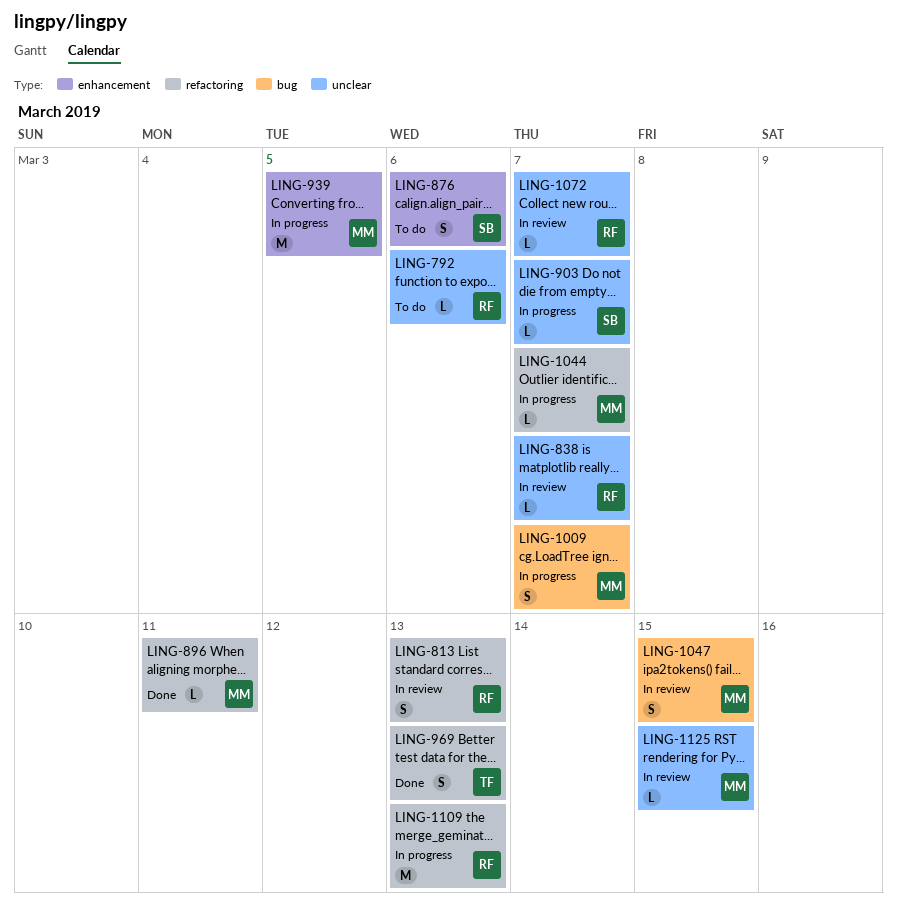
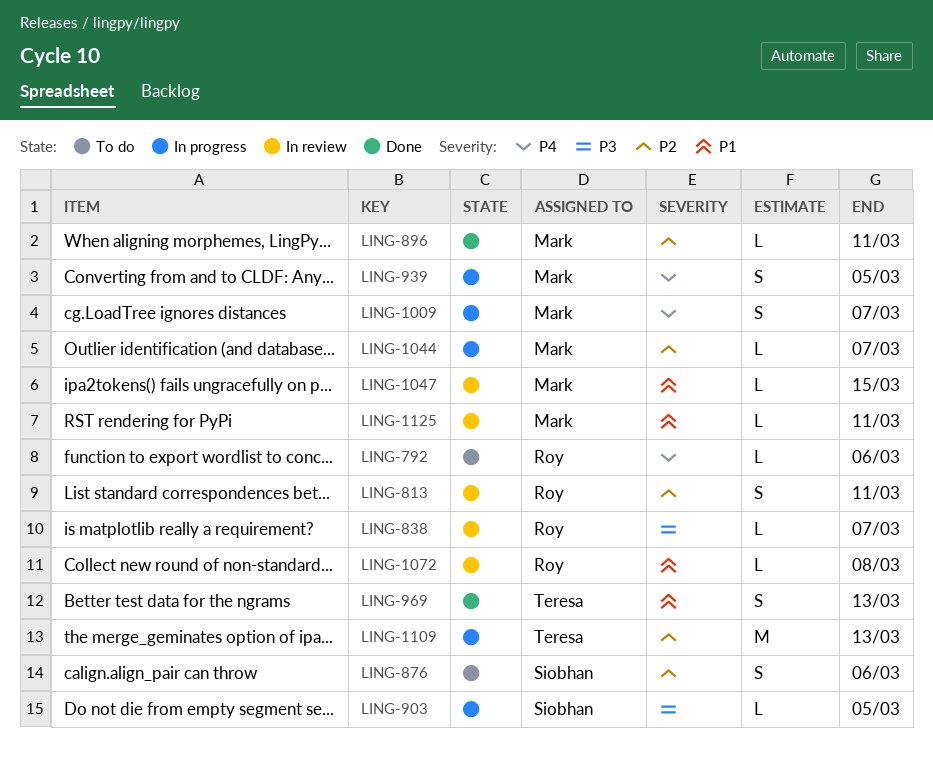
LING-813, due: Mar 13 -> Mar 11
LING-903, due: Mar 7 -> Mar 5
LING-939, estimate: M -> S
LING-1047, estimate: S -> L
LING-1072, due: Mar 7 -> Mar 8
LING-1109, owner: Roy -> Teresa
LING-1125, due: Mar 15 -> Mar 11

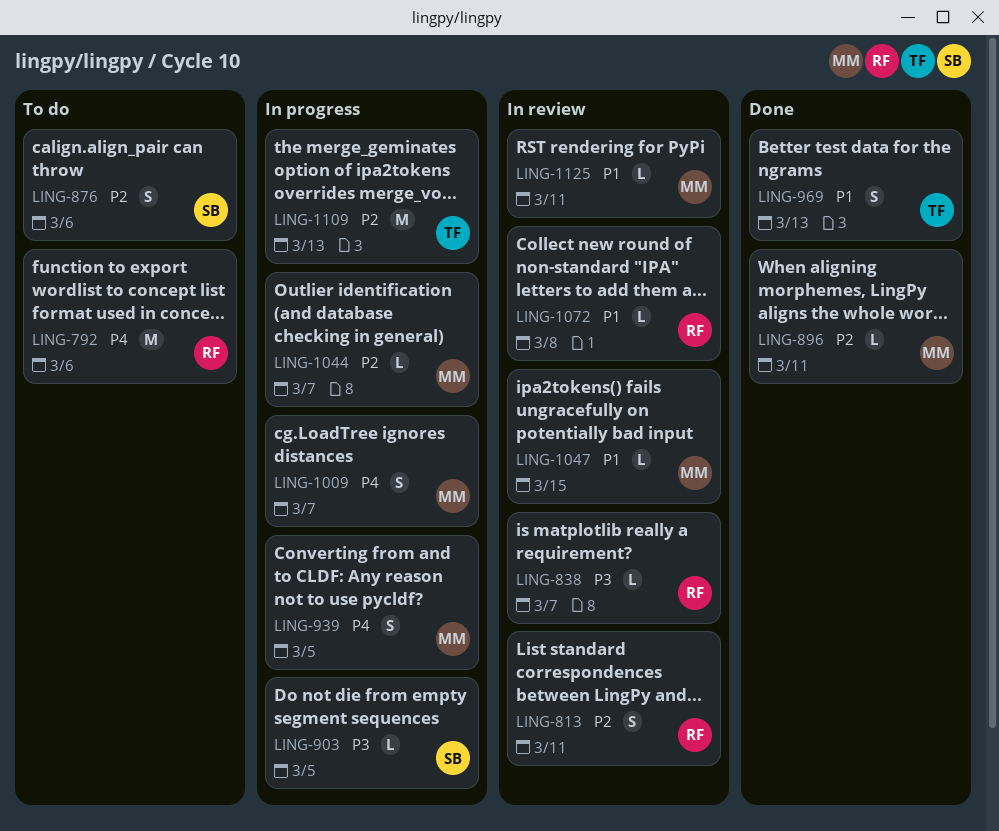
LING-792, estimate: L -> M

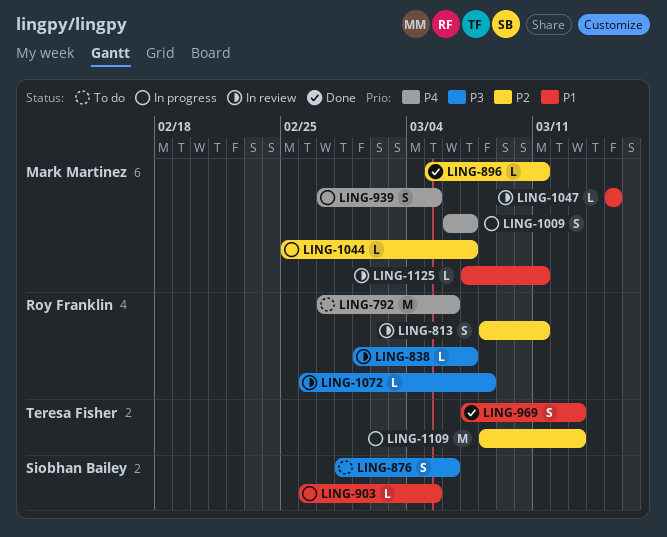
LING-876, priority: P2 -> P3
LING-903, priority: P3 -> P1
LING-1072, priority: P1 -> P3

